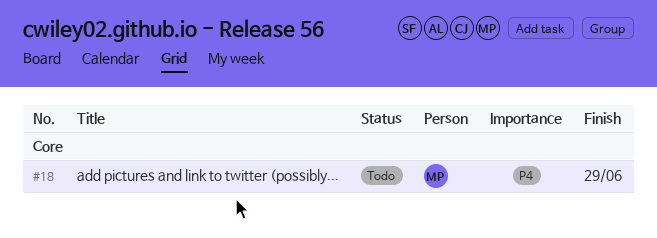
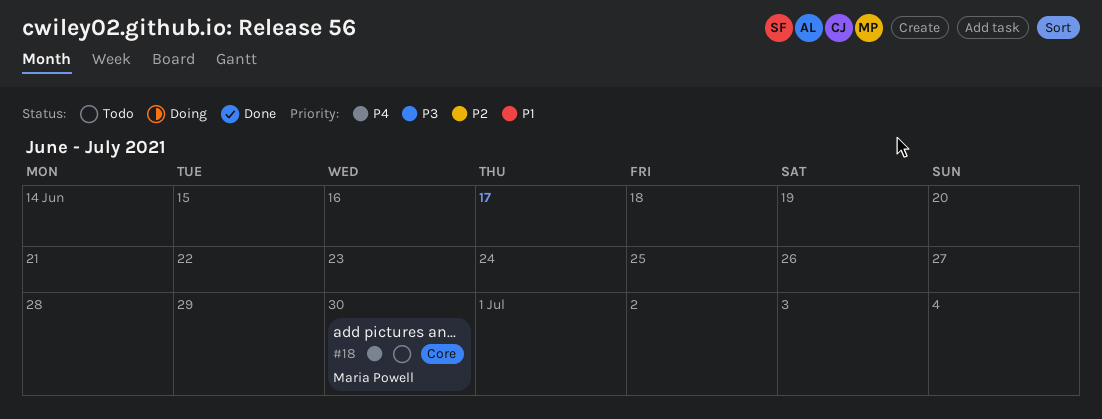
#18, due: Jun 29 -> Jun 30

